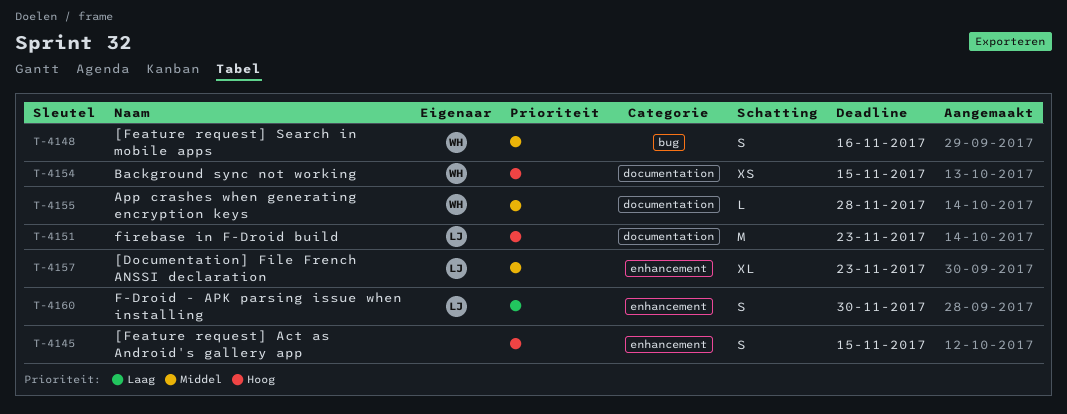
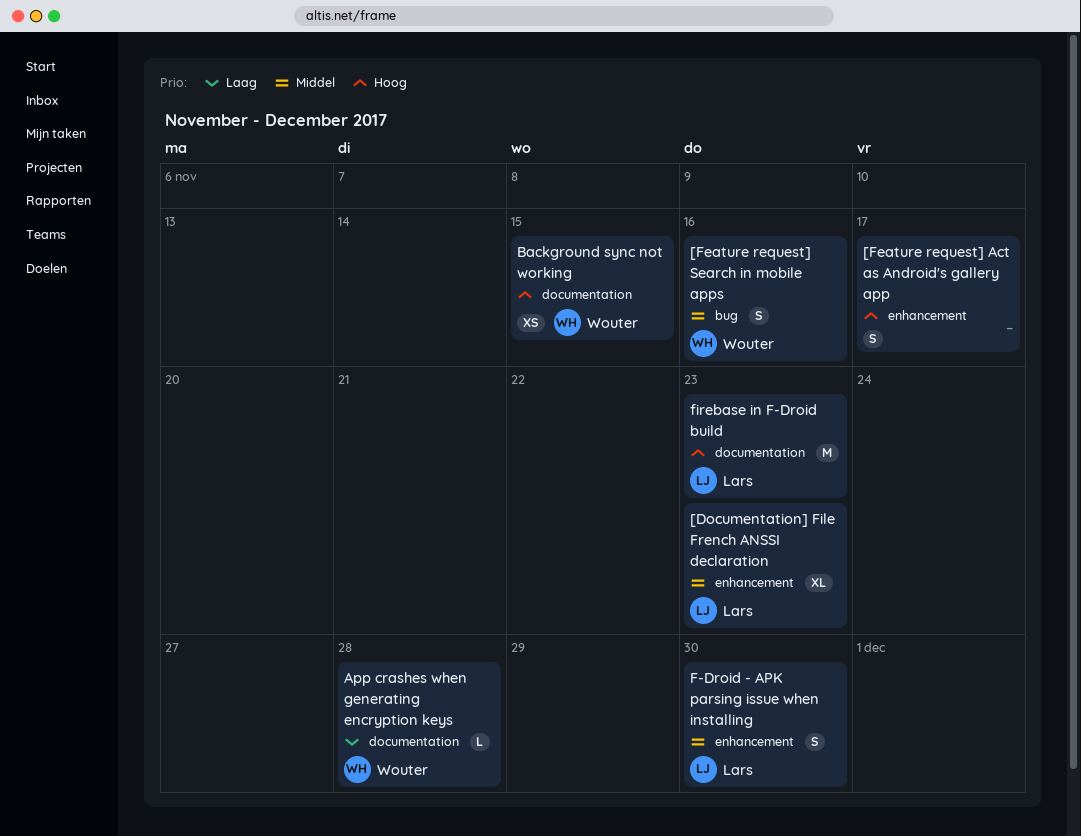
[Feature request] Act as Android's gallery app, due: Nov 15 -> Nov 17
App crashes when generating encryption keys, priority: Middel -> Laag
F-Droid - APK parsing issue when installing, priority: Laag -> Middel

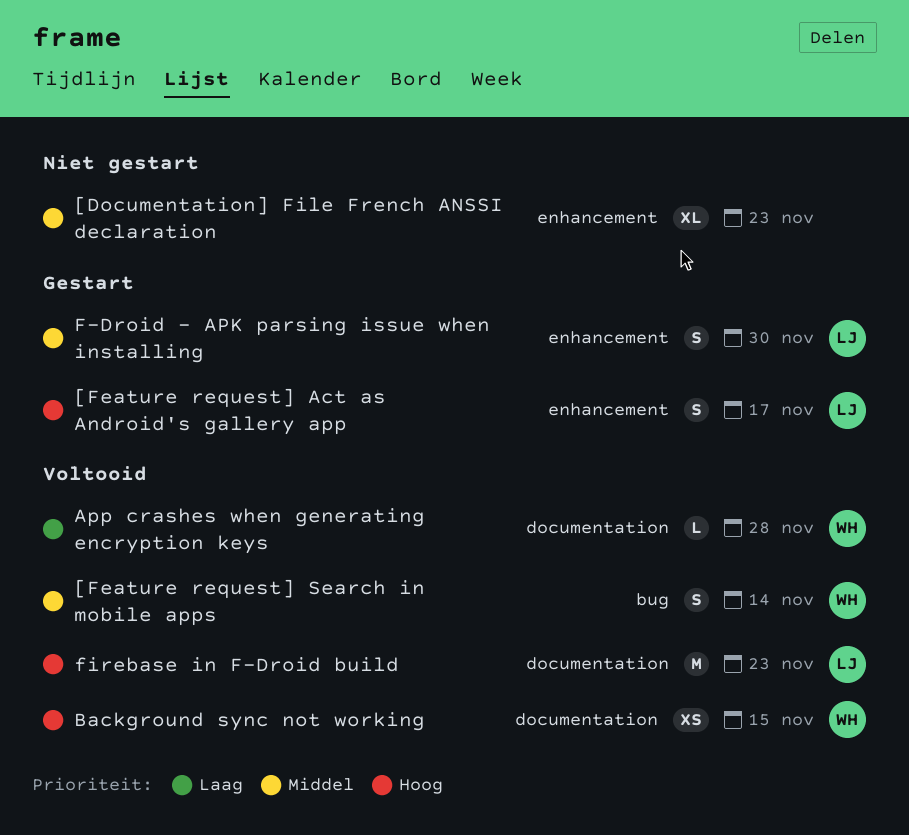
[Documentation] File French ANSSI declaration, owner: Lars -> none
[Feature request] Act as Android's gallery app, owner: none -> Lars
[Feature request] Search in mobile apps, due: Nov 16 -> Nov 14

